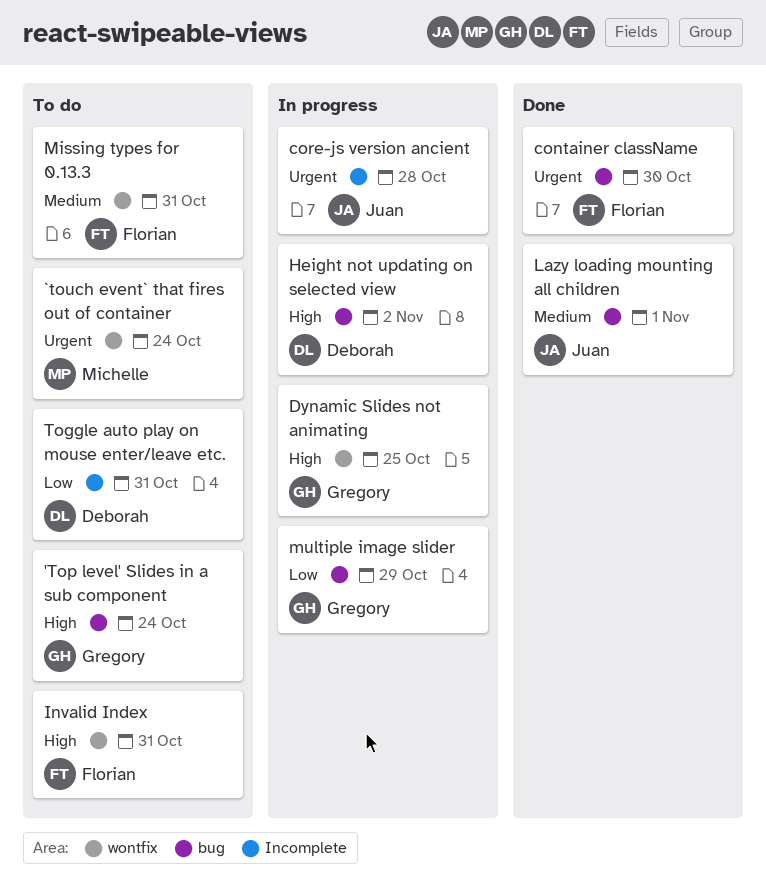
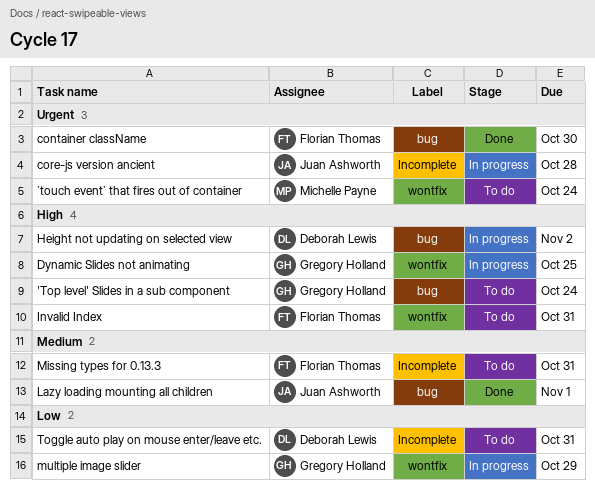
Missing types for 0.13.3, label: wontfix -> Incomplete
multiple image slider, label: bug -> wontfix

